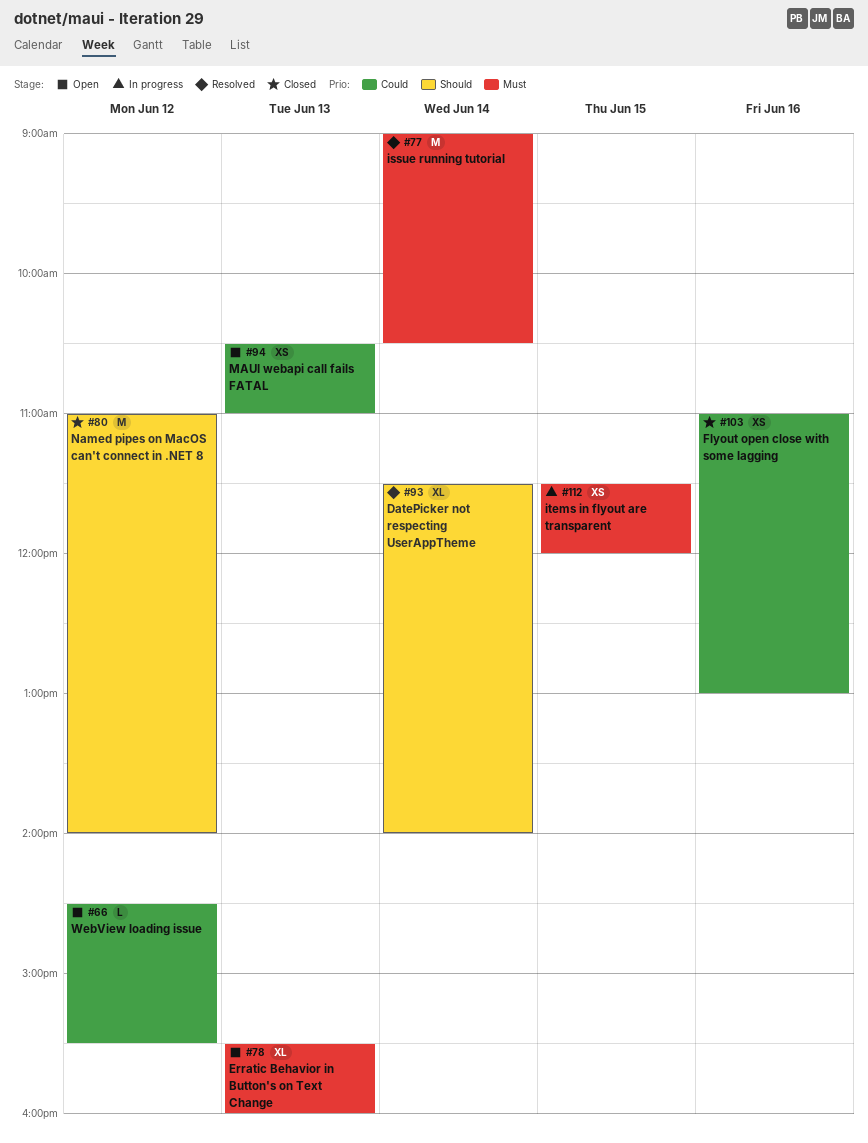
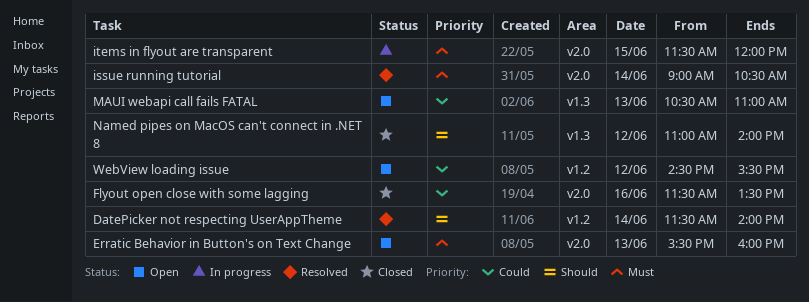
Flyout open close with some lagging, begins: 11:00 -> 11:30
Flyout open close with some lagging, ends: 13:00 -> 13:30

